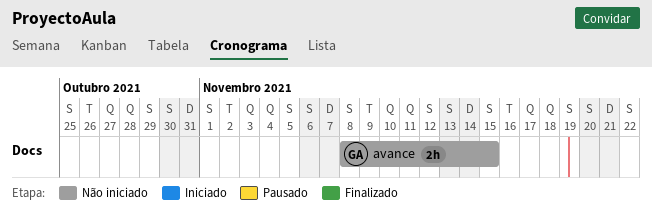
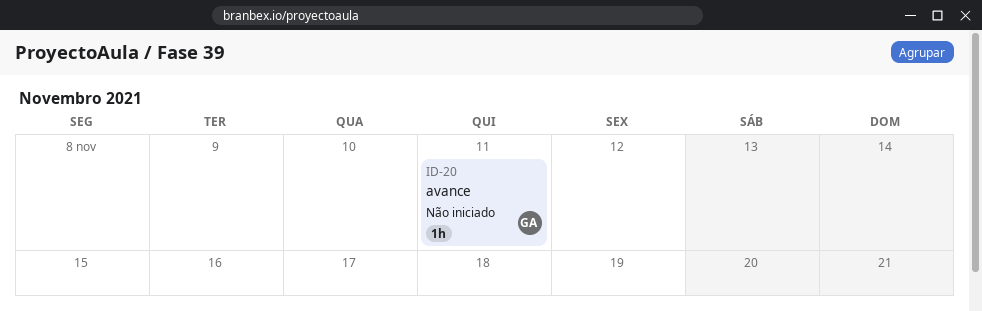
avance, estimate: 2h -> 1h
avance, due: Nov 15 -> Nov 11

